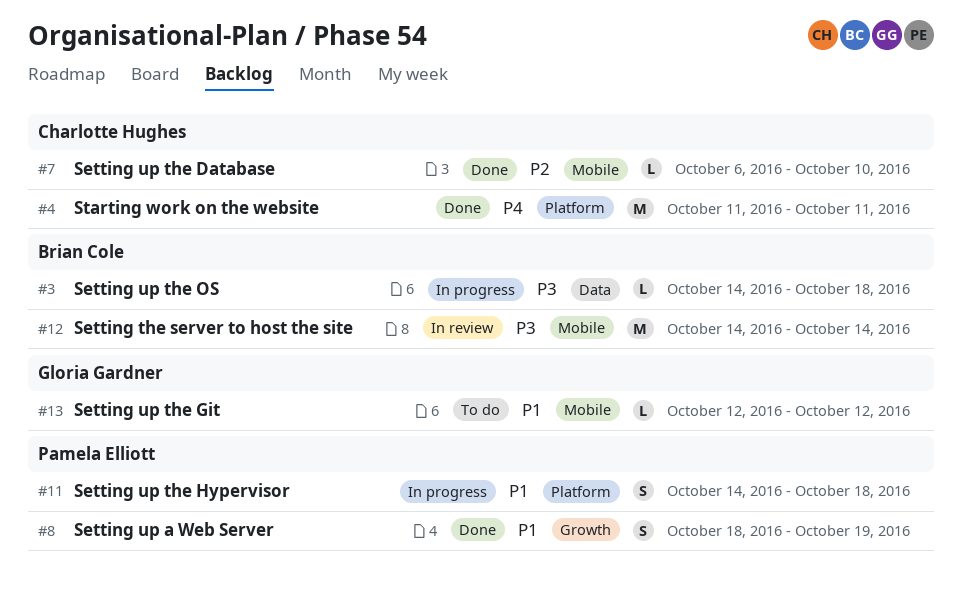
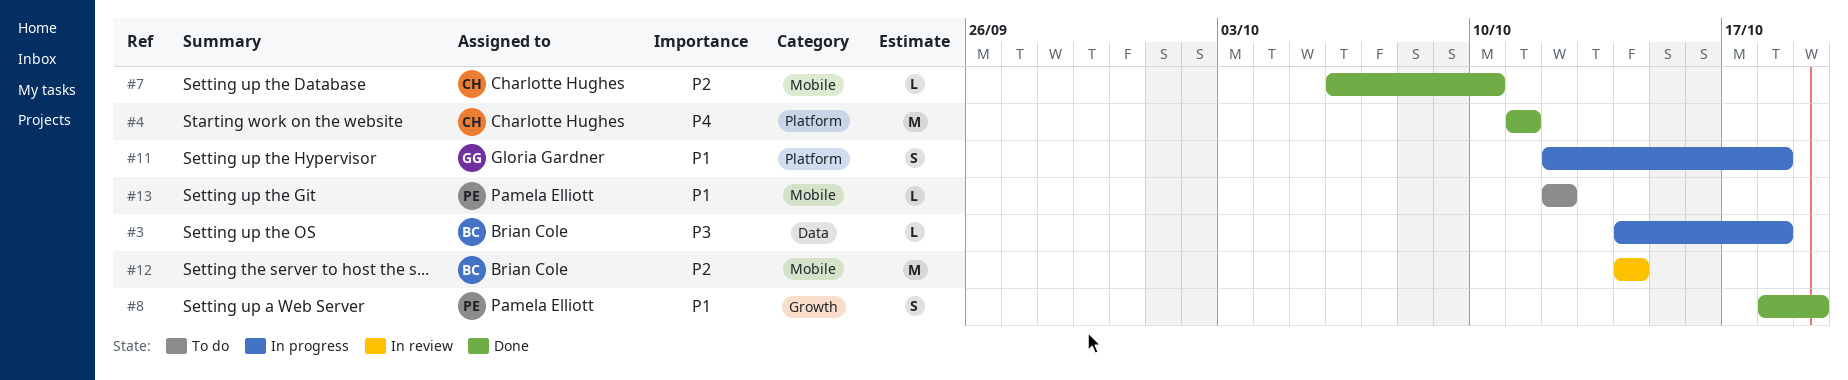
#11, owner: Pamela Elliott -> Gloria Gardner
#11, start: Oct 14 -> Oct 12
#12, priority: P3 -> P2
#13, owner: Gloria Gardner -> Pamela Elliott

